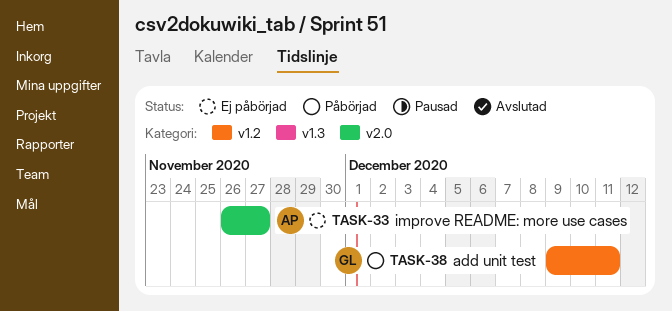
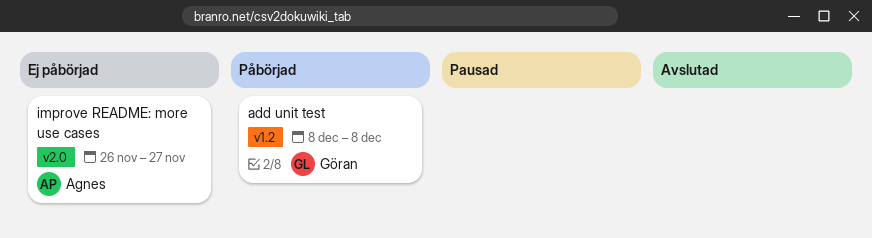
add unit test, start: Dec 9 -> Dec 8
add unit test, due: Dec 11 -> Dec 8

